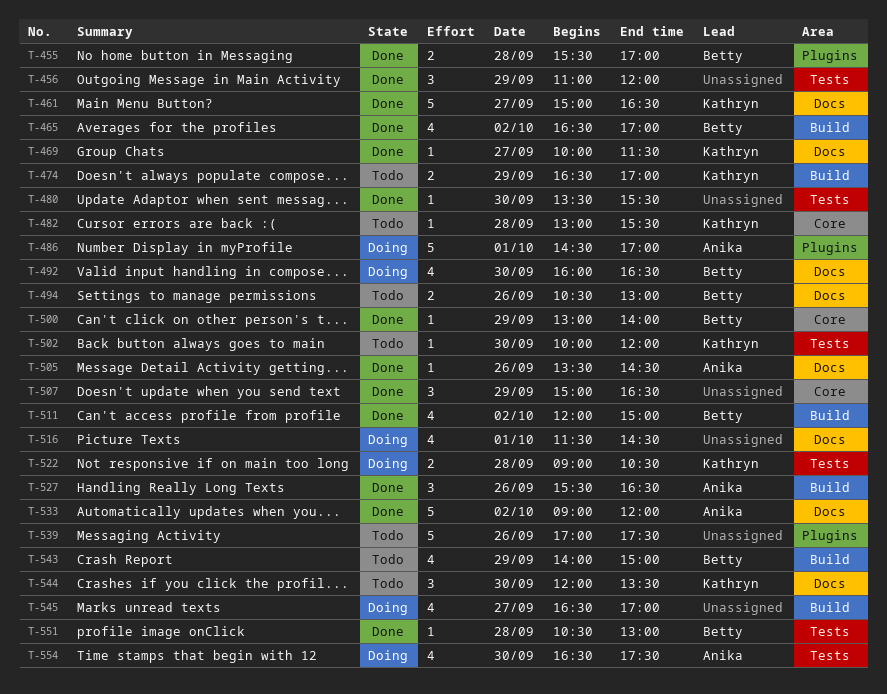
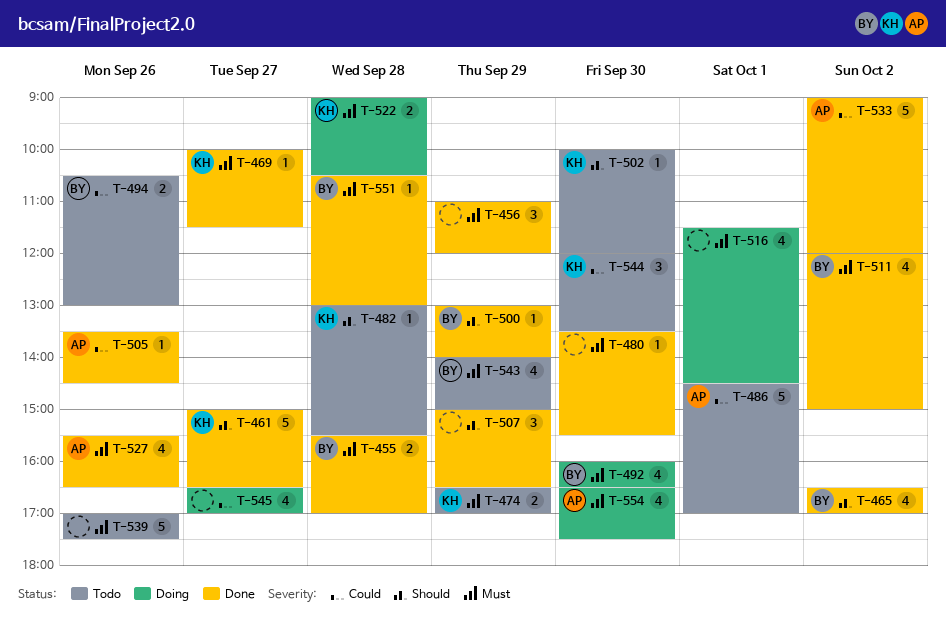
T-486, status: Doing -> Todo
T-527, estimate: 3 -> 4

